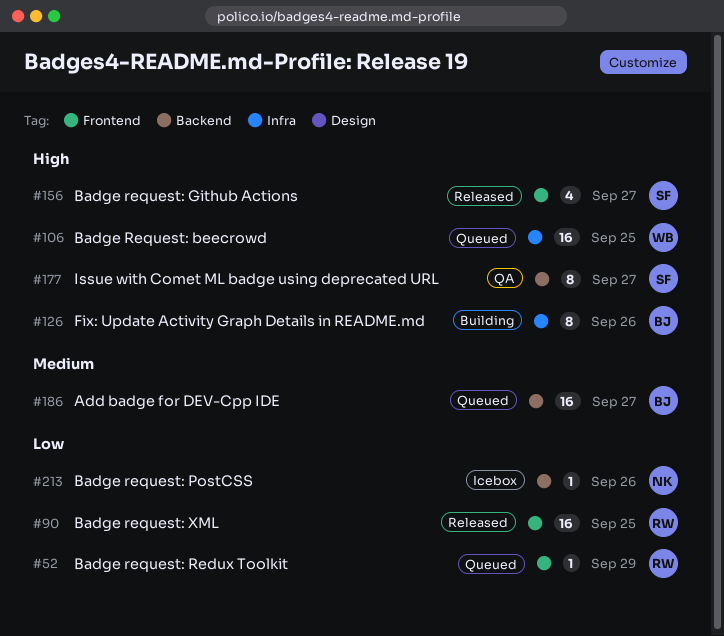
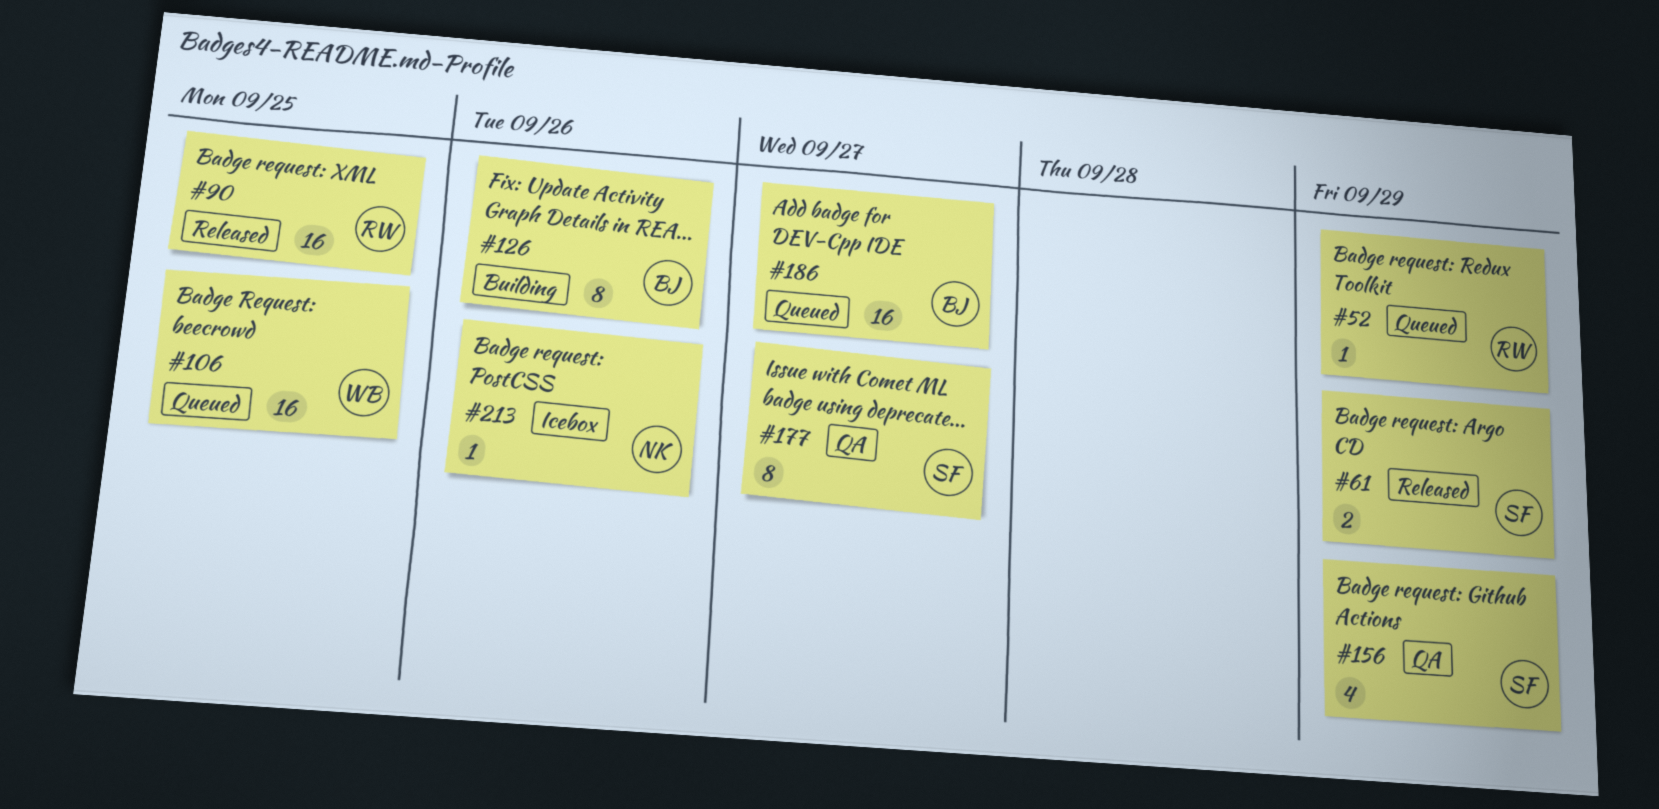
#61: none -> present
#156, status: Released -> QA
#156, due: Sep 27 -> Sep 29

